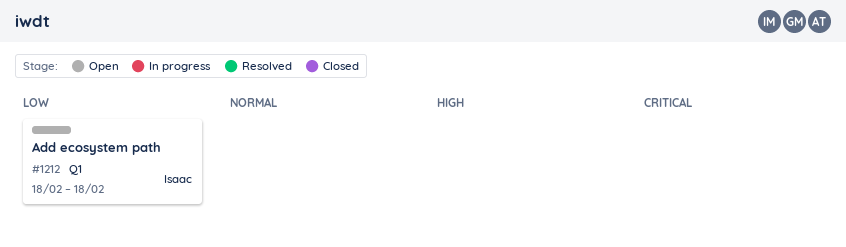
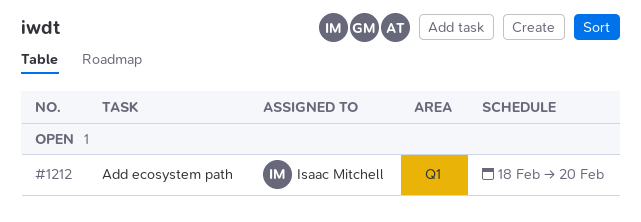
#1212, due: Feb 18 -> Feb 20

